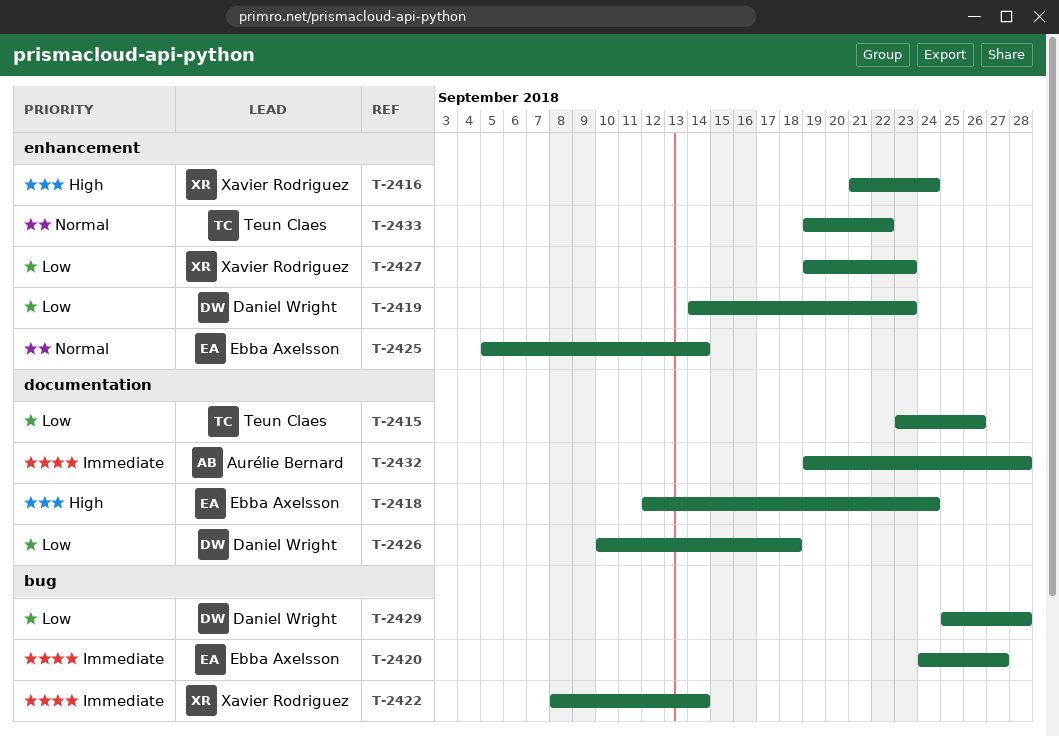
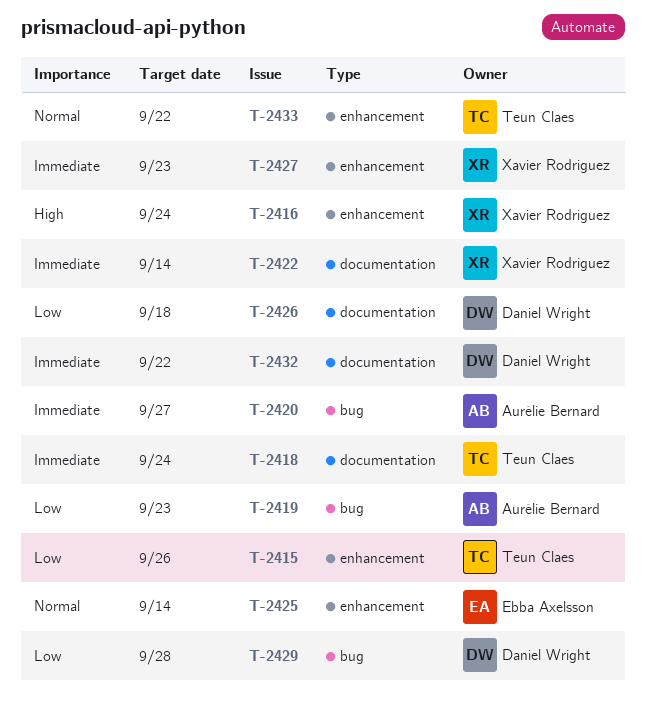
T-2415, label: documentation -> enhancement
T-2418, owner: Ebba Axelsson -> Teun Claes
T-2418, priority: High -> Immediate
T-2419, owner: Daniel Wright -> Aurélie Bernard
T-2419, label: enhancement -> bug
T-2420, owner: Ebba Axelsson -> Aurélie Bernard
T-2422, label: bug -> documentation
T-2427, priority: Low -> Immediate
T-2432, owner: Aurélie Bernard -> Daniel Wright
T-2432, due: Sep 28 -> Sep 22

